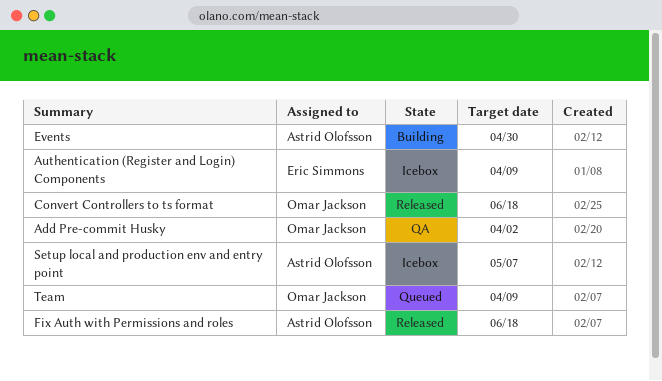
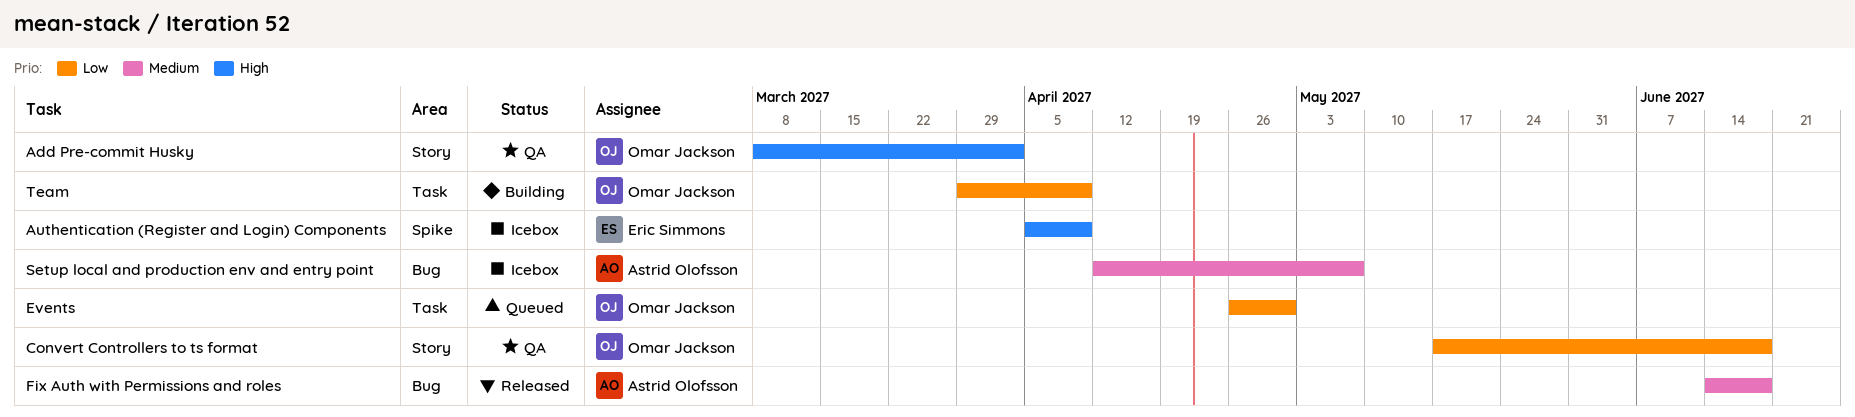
Convert Controllers to ts format, status: Released -> QA
Events, status: Building -> Queued
Events, owner: Astrid Olofsson -> Omar Jackson
Team, status: Queued -> Building

